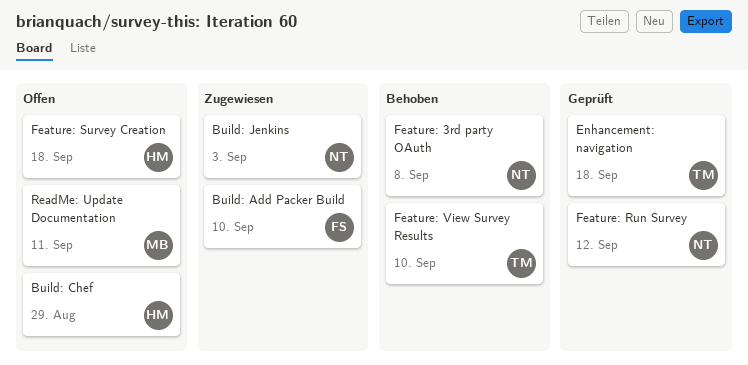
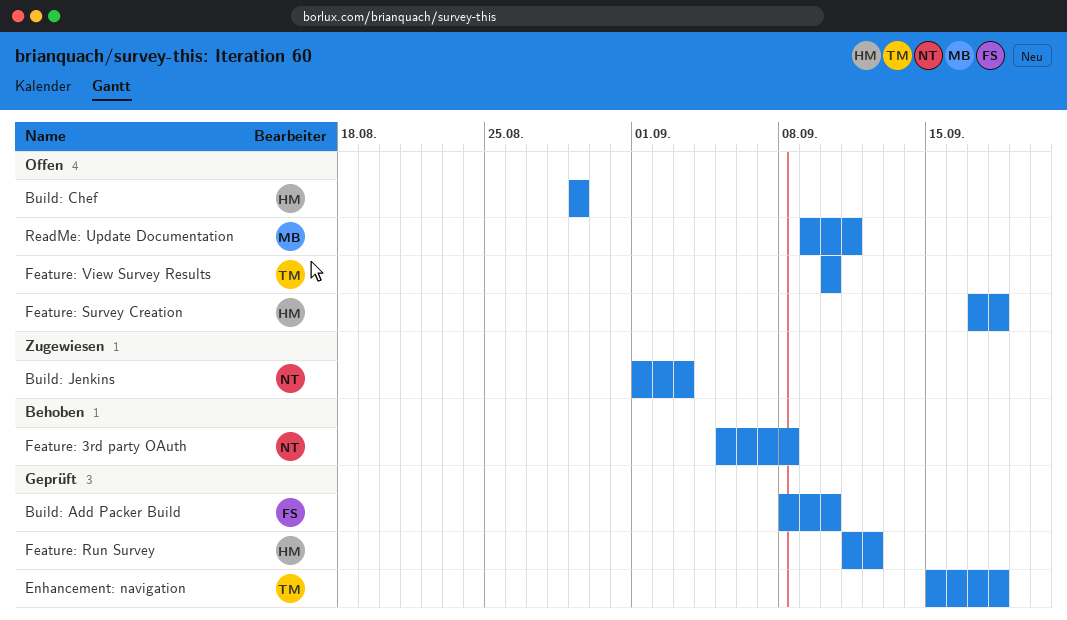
Build: Add Packer Build, status: Zugewiesen -> Geprüft
Feature: Run Survey, owner: NT -> HM
Feature: View Survey Results, status: Behoben -> Offen

